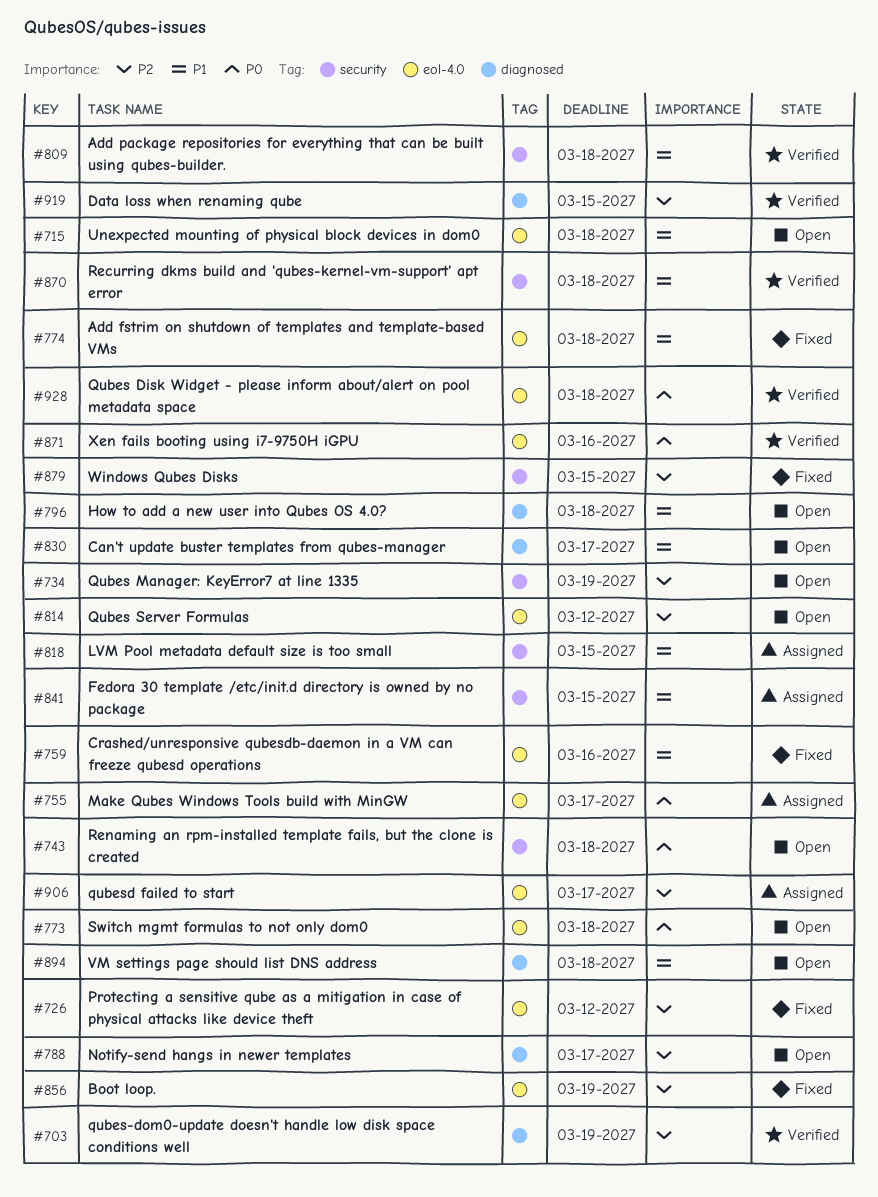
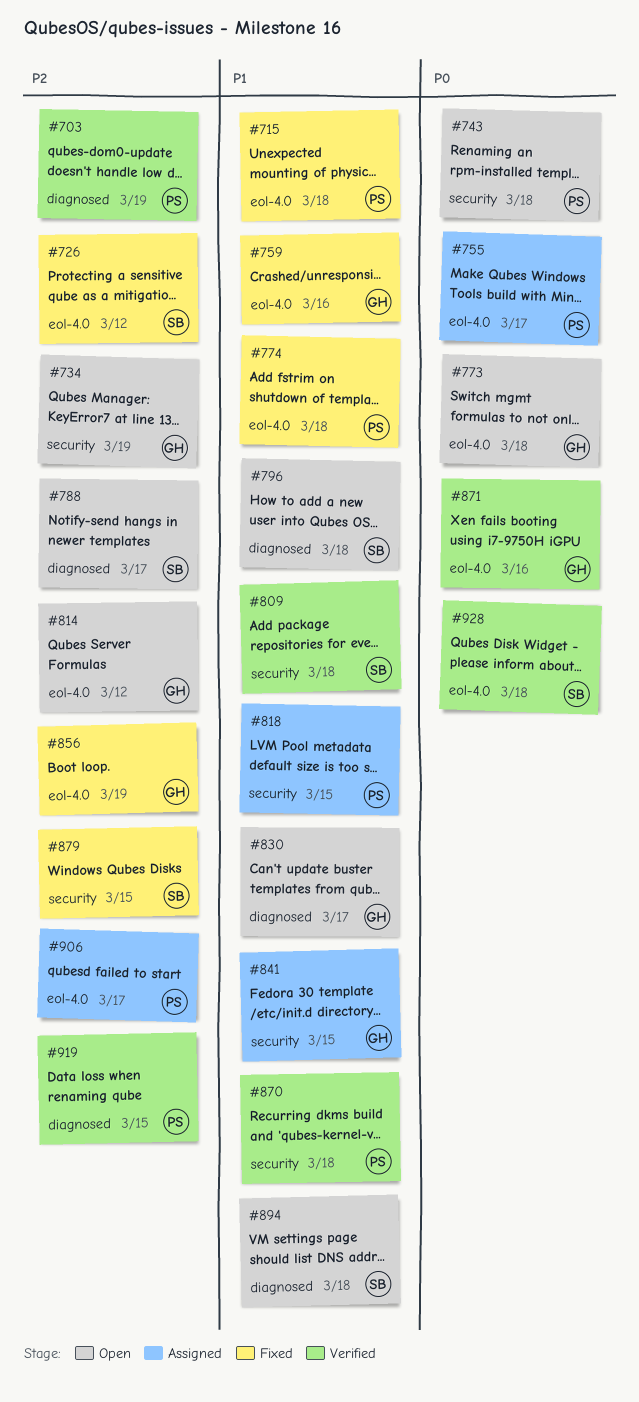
#715, status: Open -> Fixed

